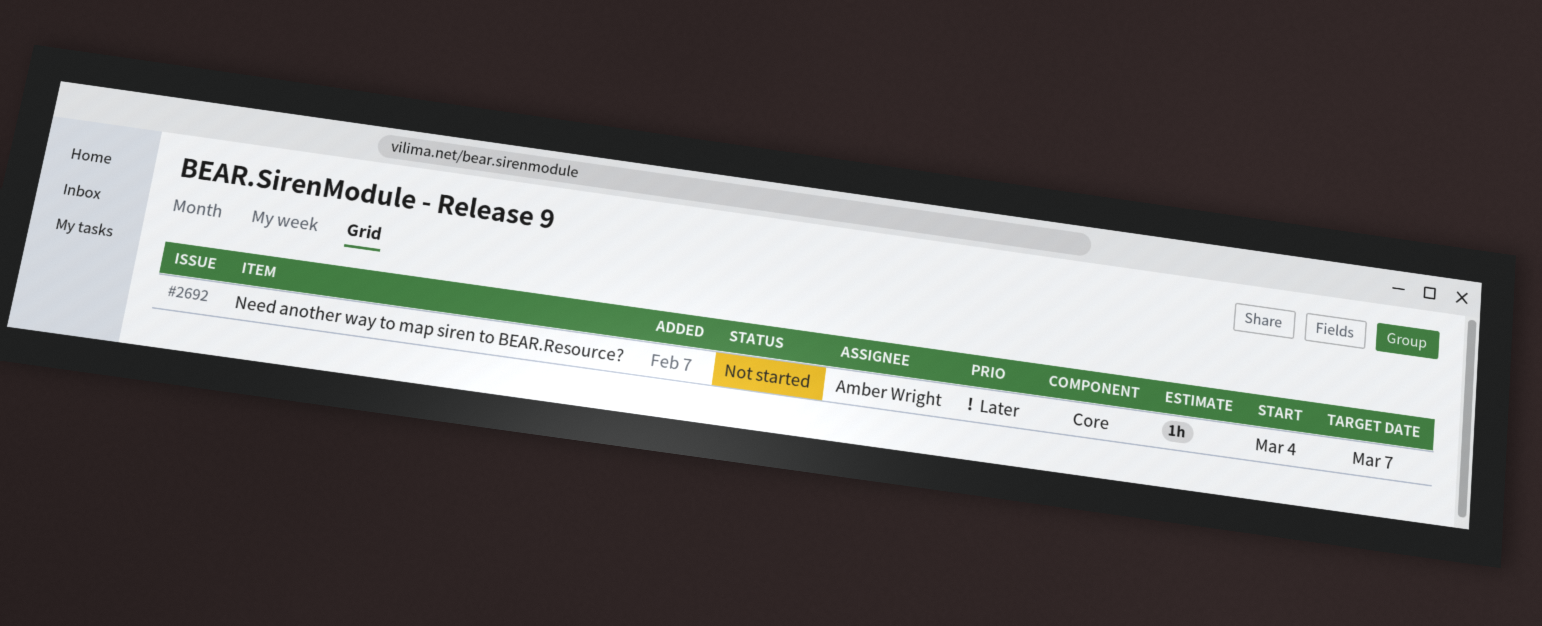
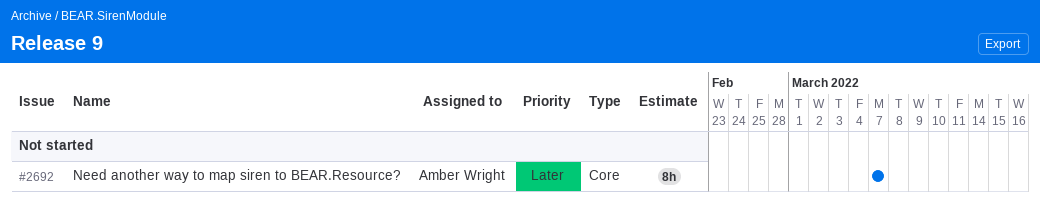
#2692, estimate: 1h -> 8h
#2692, start: Mar 4 -> Mar 7

